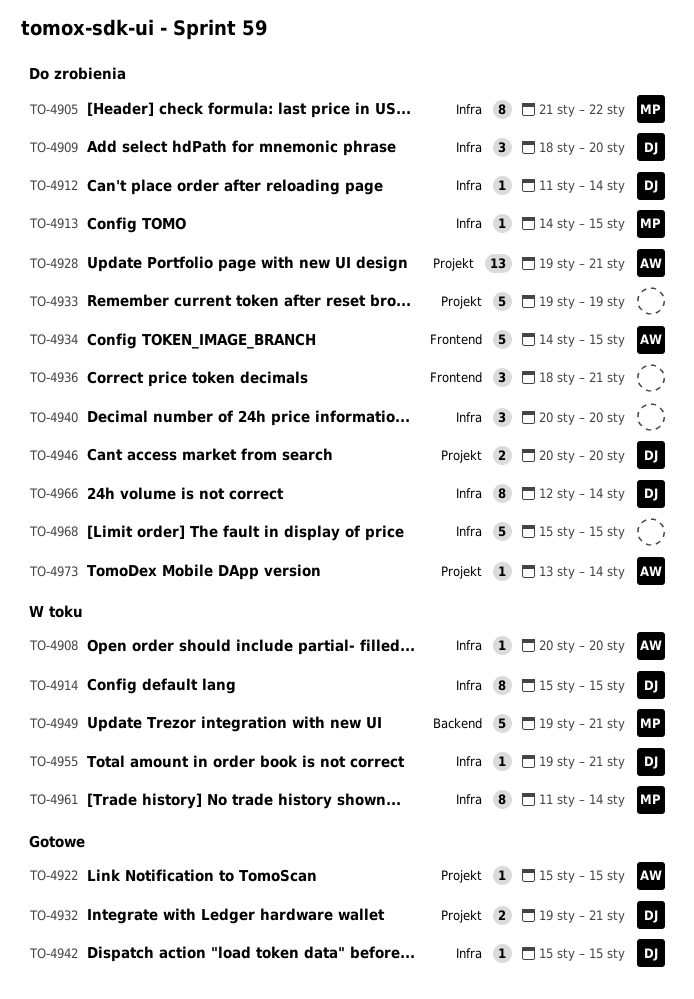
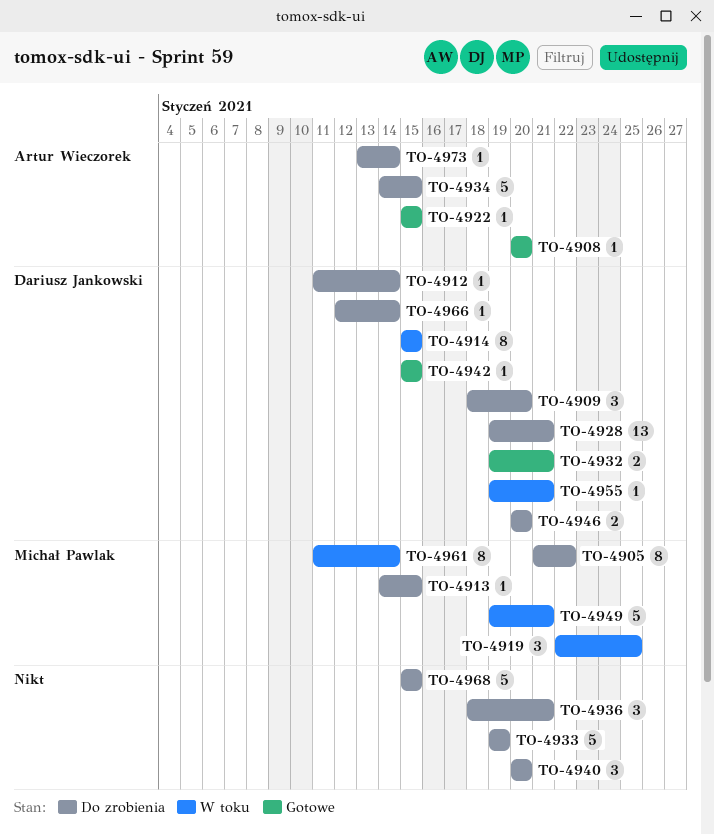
TO-4908, status: W toku -> Gotowe
TO-4919: none -> present
TO-4928, owner: Artur Wieczorek -> Dariusz Jankowski
TO-4966, estimate: 8 -> 1

